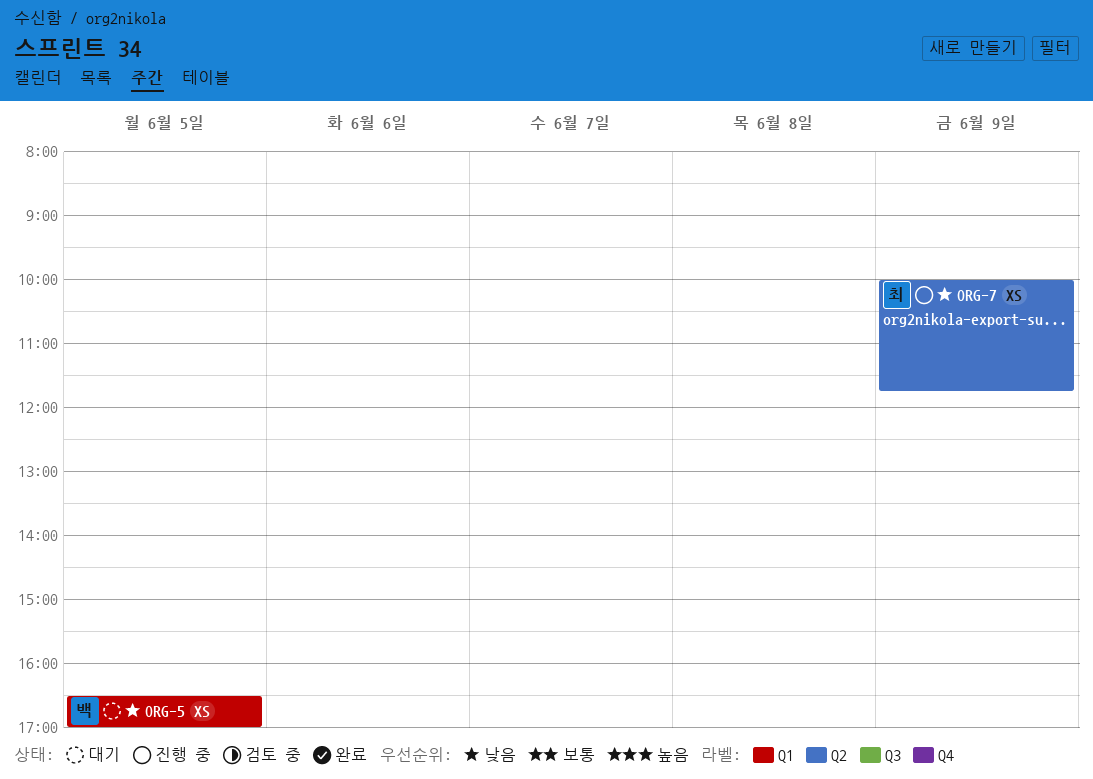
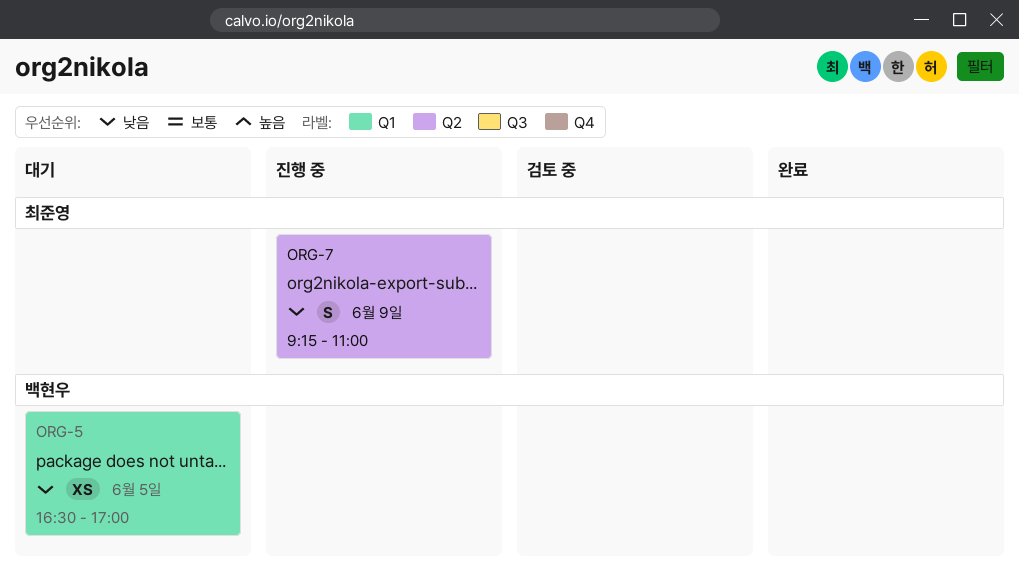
ORG-7, estimate: XS -> S
ORG-7, begins: 10:00 -> 09:15
ORG-7, ends: 11:45 -> 11:00

